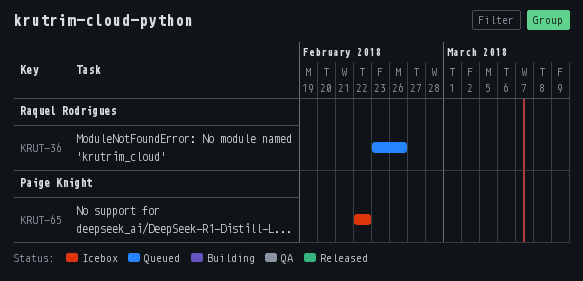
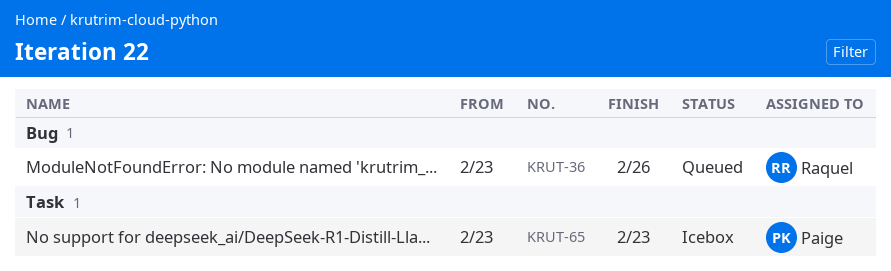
KRUT-65, start: Feb 22 -> Feb 23
KRUT-65, due: Feb 22 -> Feb 23

